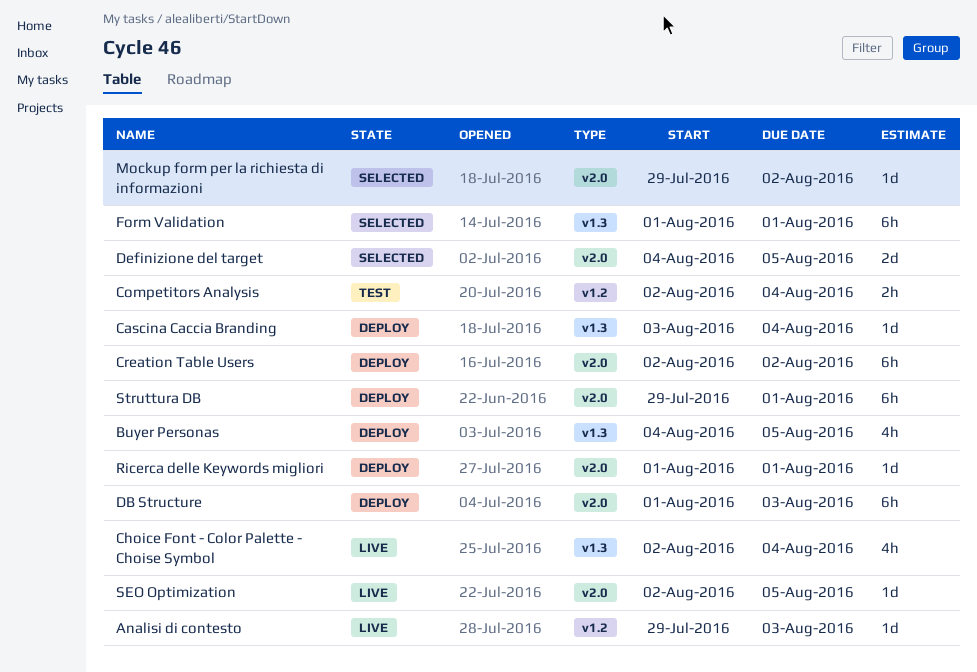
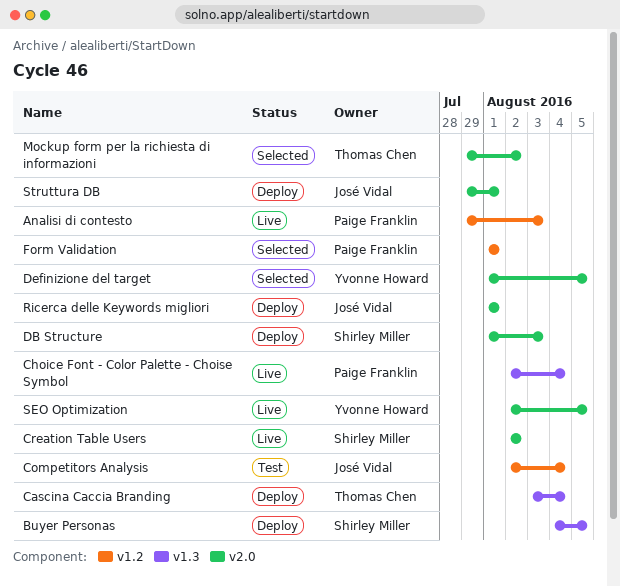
Creation Table Users, status: Deploy -> Live
Definizione del target, start: Aug 4 -> Aug 1
Form Validation, label: v1.3 -> v1.2

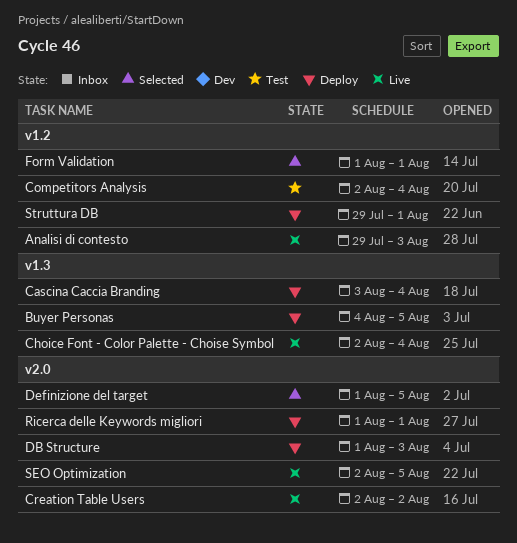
Mockup form per la richiesta di informazioni: present -> none
Struttura DB, label: v2.0 -> v1.2

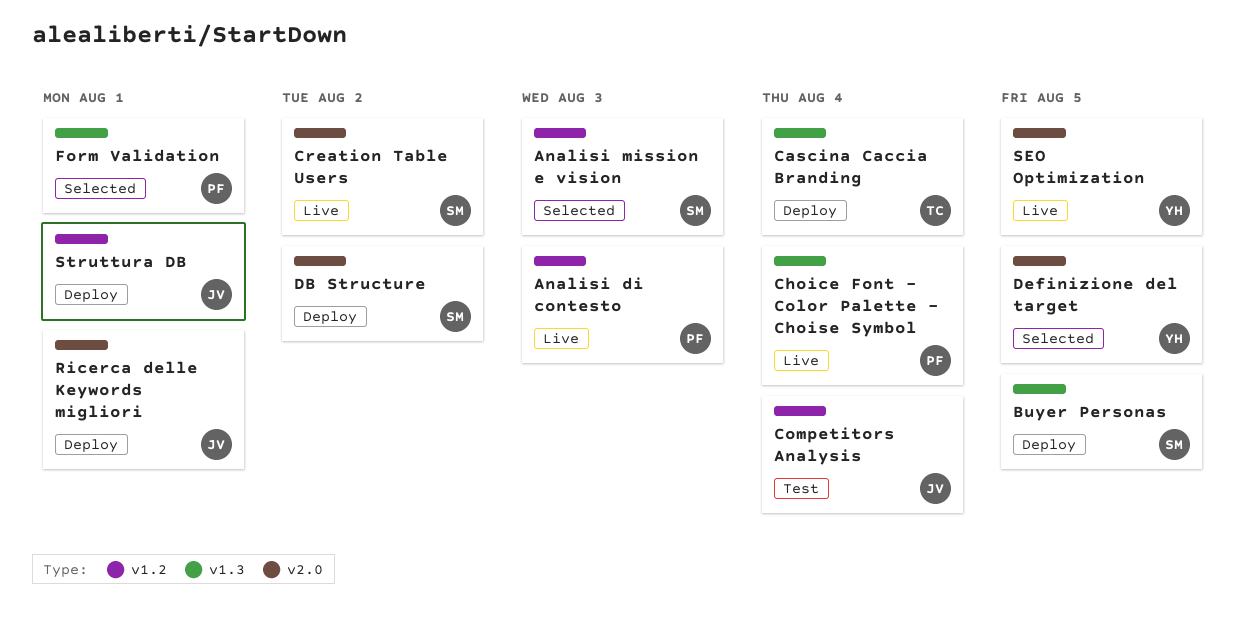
Analisi mission e vision: none -> present
DB Structure, due: Aug 3 -> Aug 2
Form Validation, label: v1.2 -> v1.3

